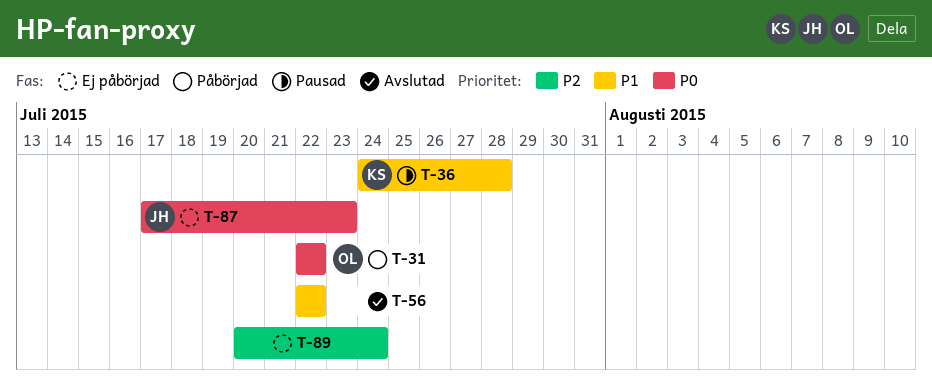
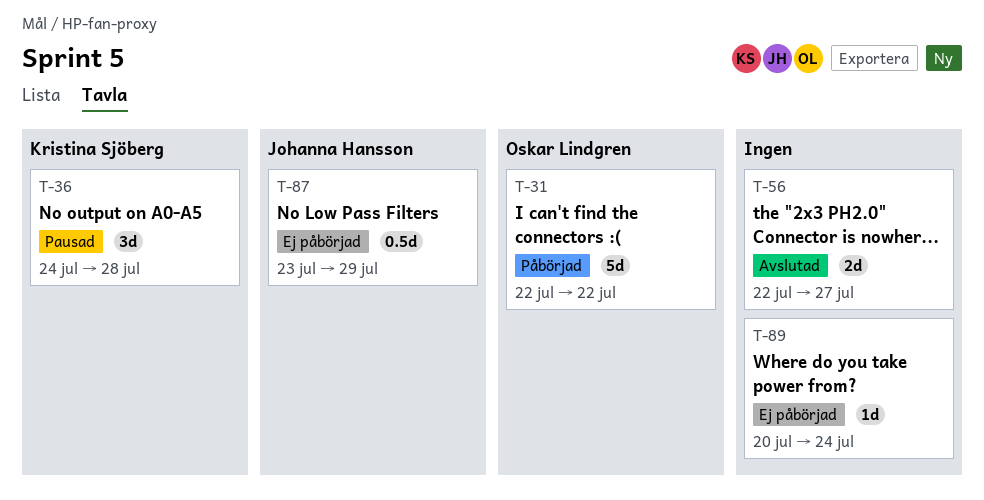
T-56, due: Jul 22 -> Jul 27
T-87, start: Jul 17 -> Jul 23
T-87, due: Jul 23 -> Jul 29

